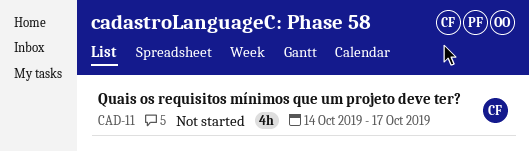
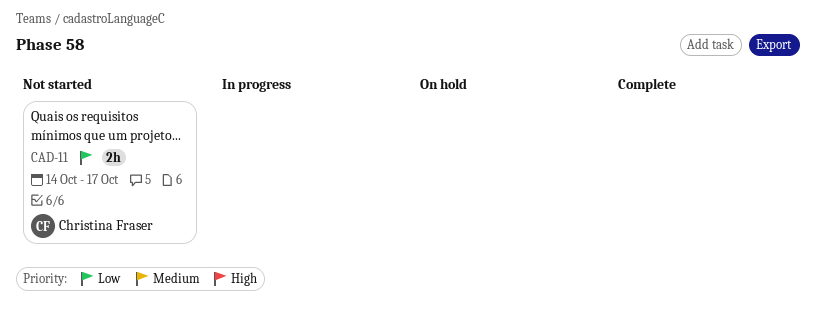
CAD-11, estimate: 4h -> 2h

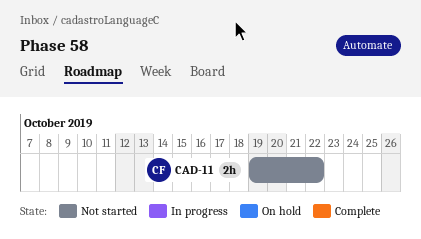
CAD-11, start: Oct 14 -> Oct 19
CAD-11, due: Oct 17 -> Oct 22

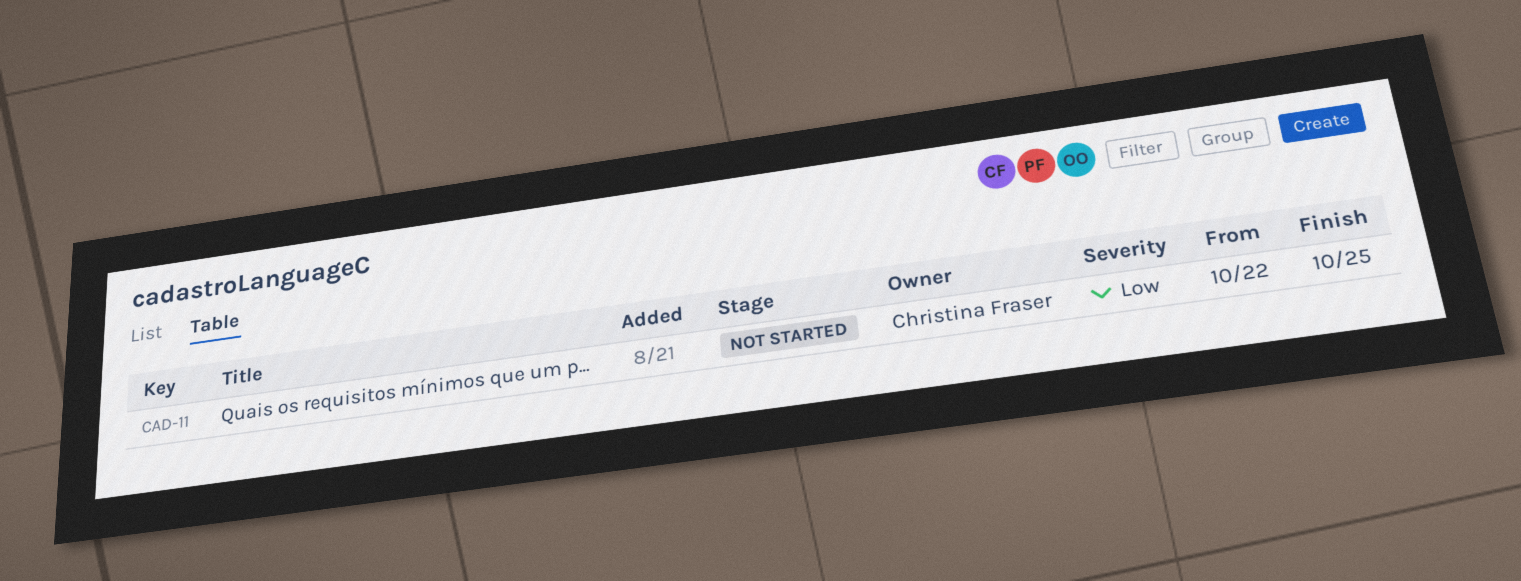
CAD-11, start: Oct 19 -> Oct 22
CAD-11, due: Oct 22 -> Oct 25

